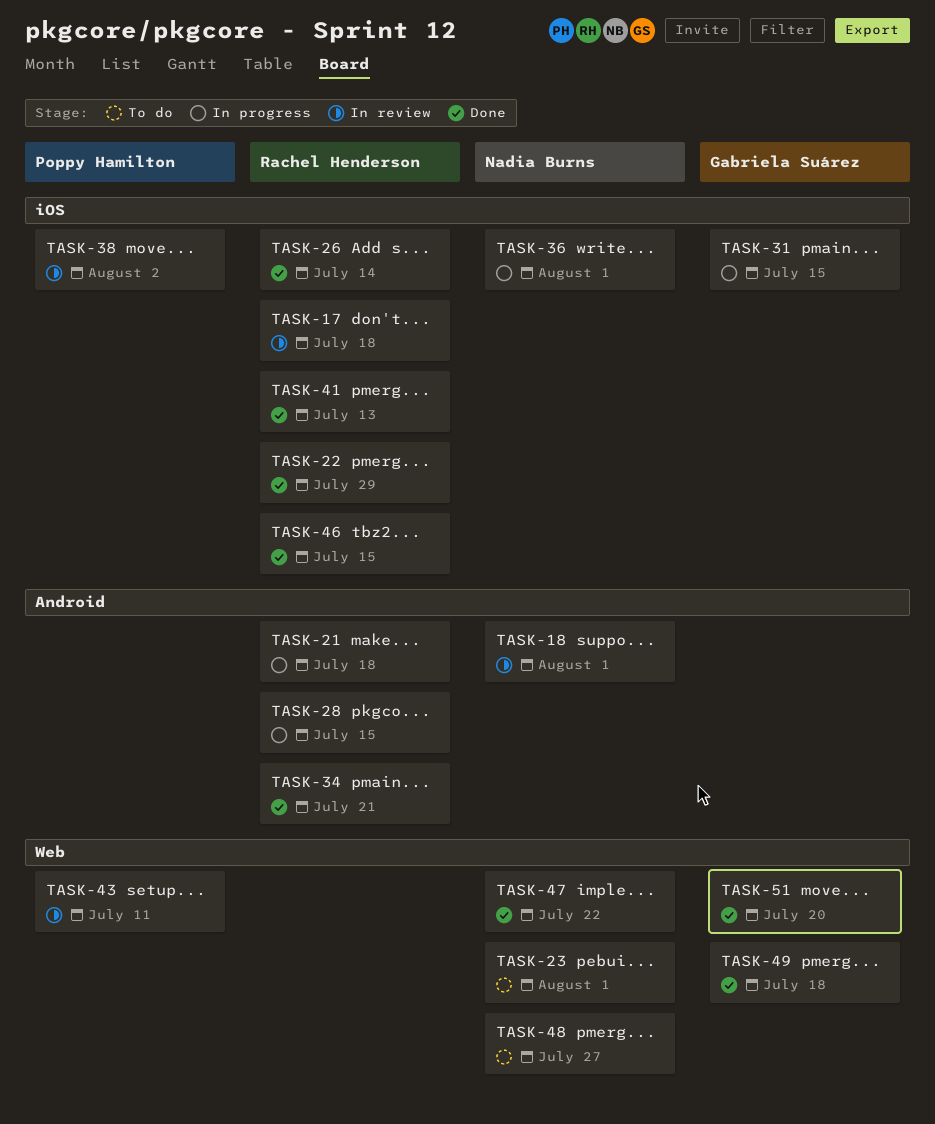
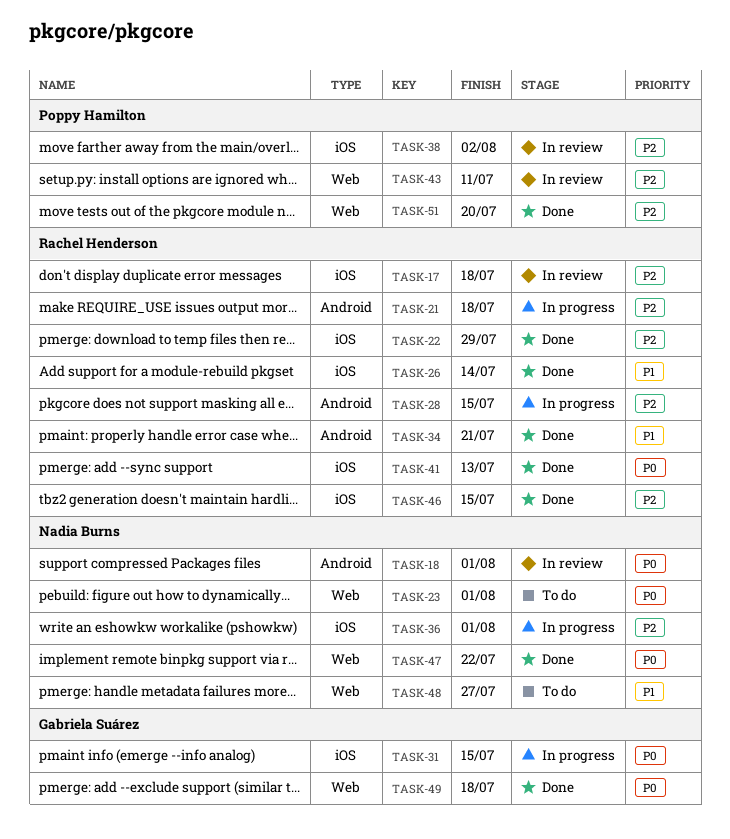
TASK-51, owner: Gabriela Suárez -> Poppy Hamilton

